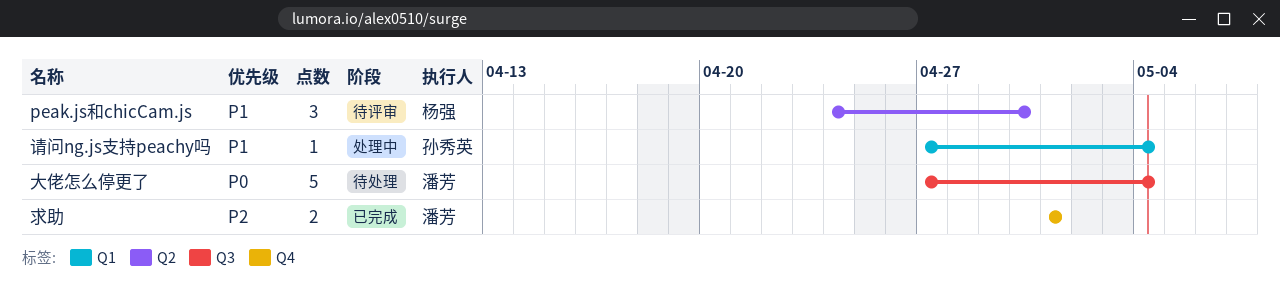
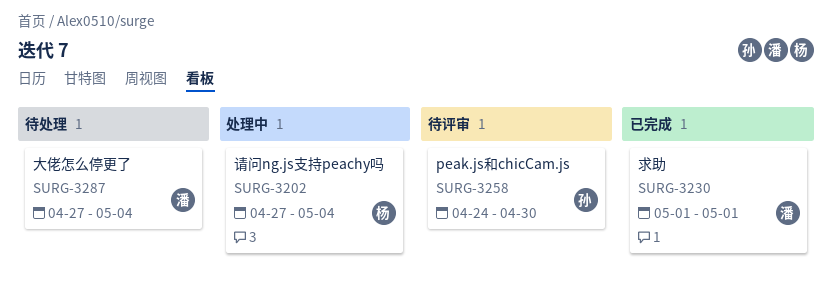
peak.js和chicCam.js, owner: 杨强 -> 孙秀英
请问ng.js支持peachy吗, owner: 孙秀英 -> 杨强

